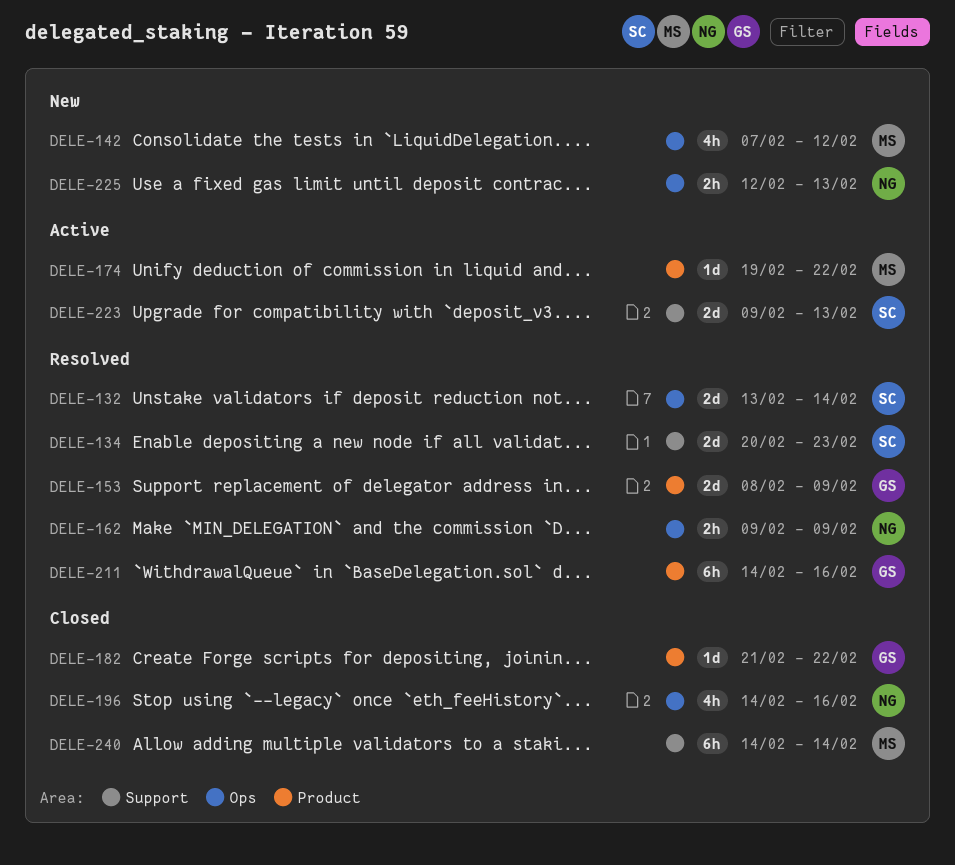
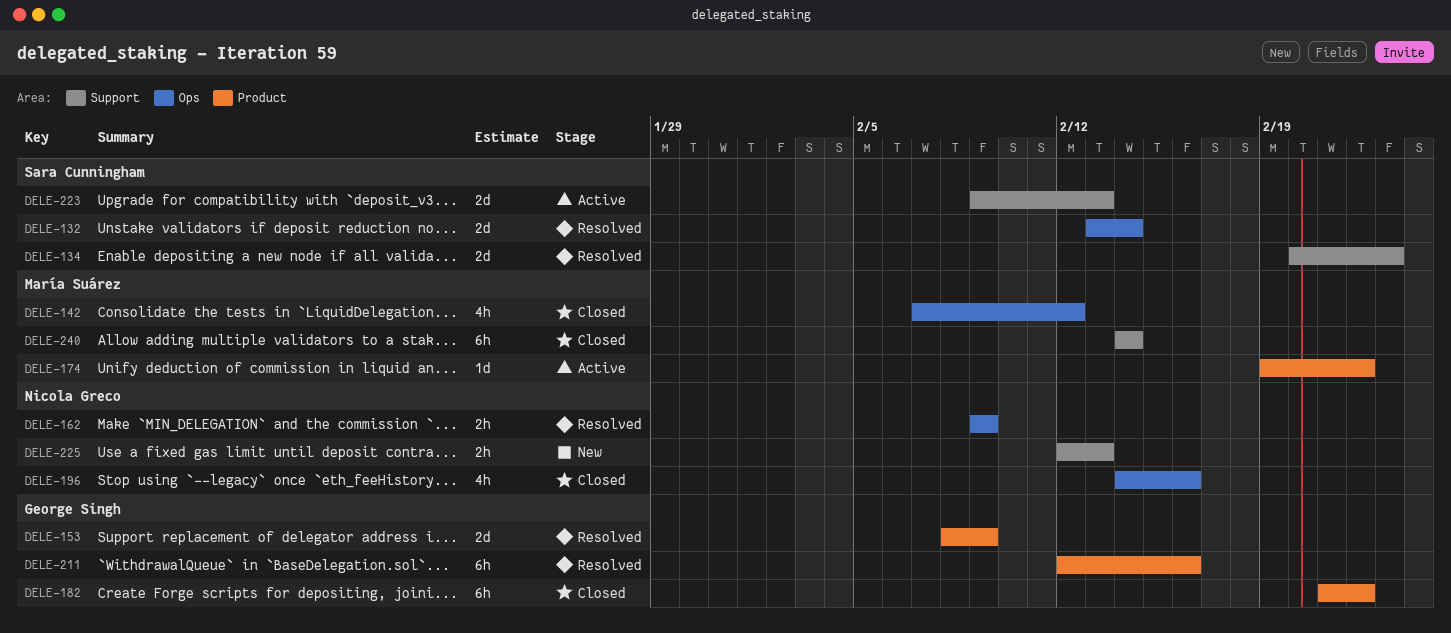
DELE-142, status: New -> Closed
DELE-182, estimate: 1d -> 6h
DELE-211, start: Feb 14 -> Feb 12
DELE-225, label: Ops -> Support

